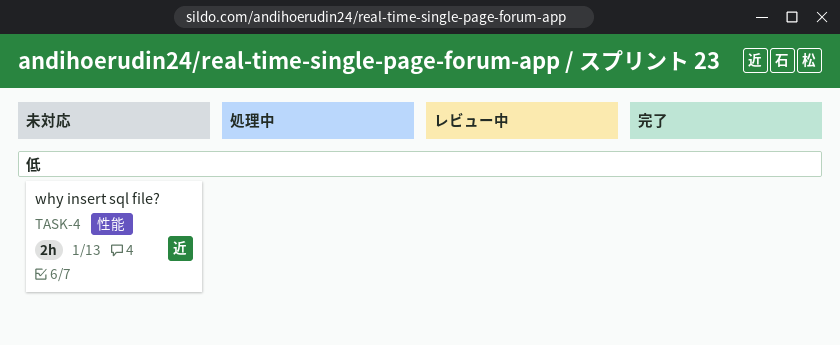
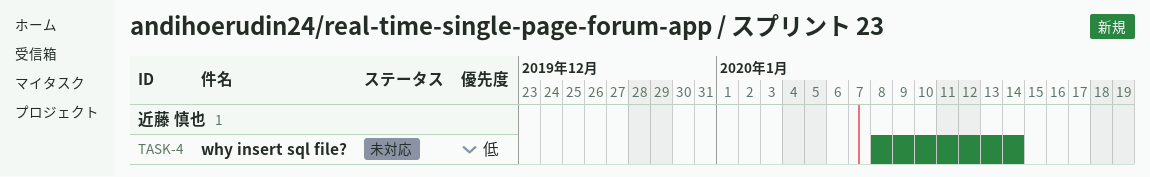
TASK-4, due: Jan 13 -> Jan 14

